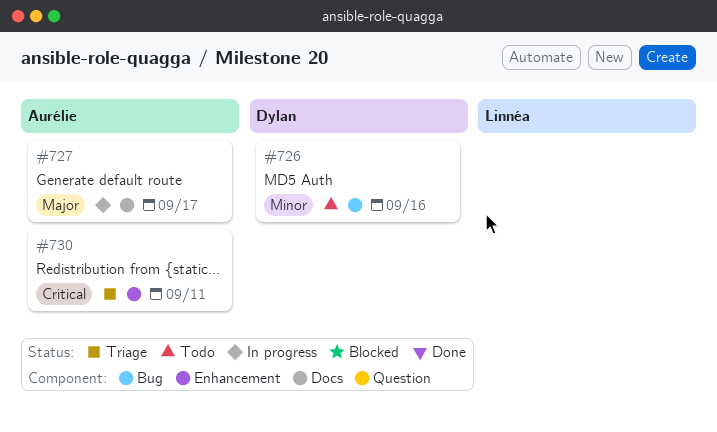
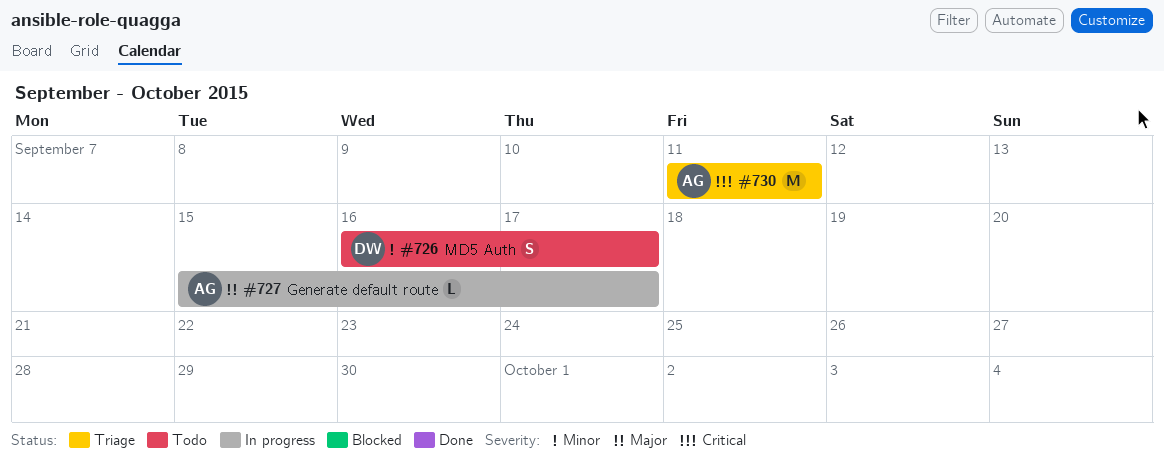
#726, due: Sep 16 -> Sep 17

